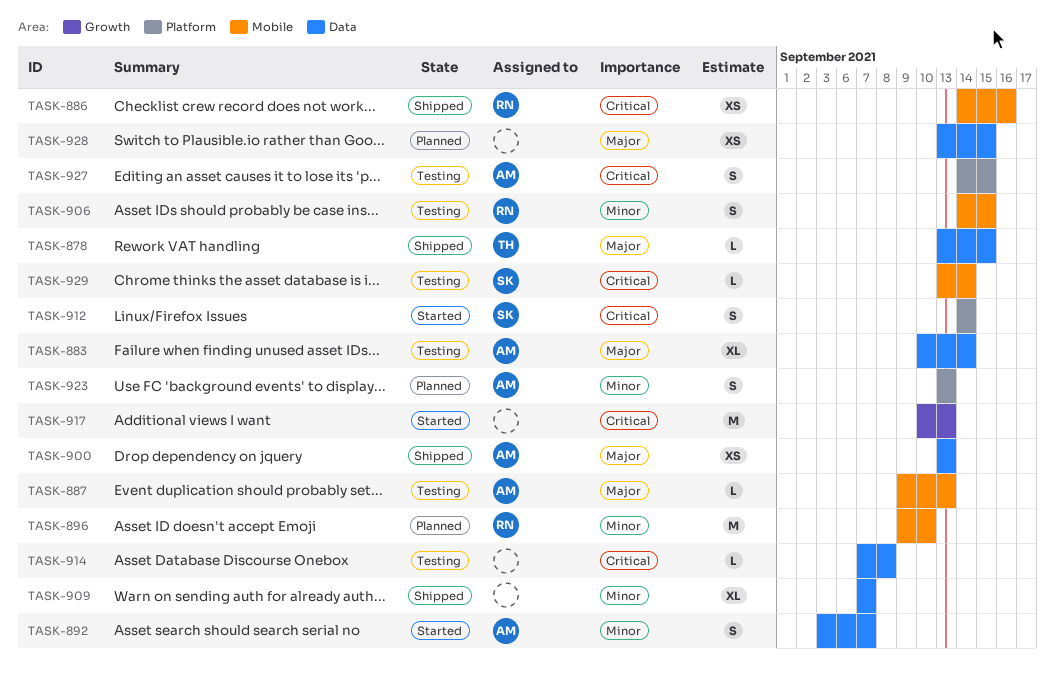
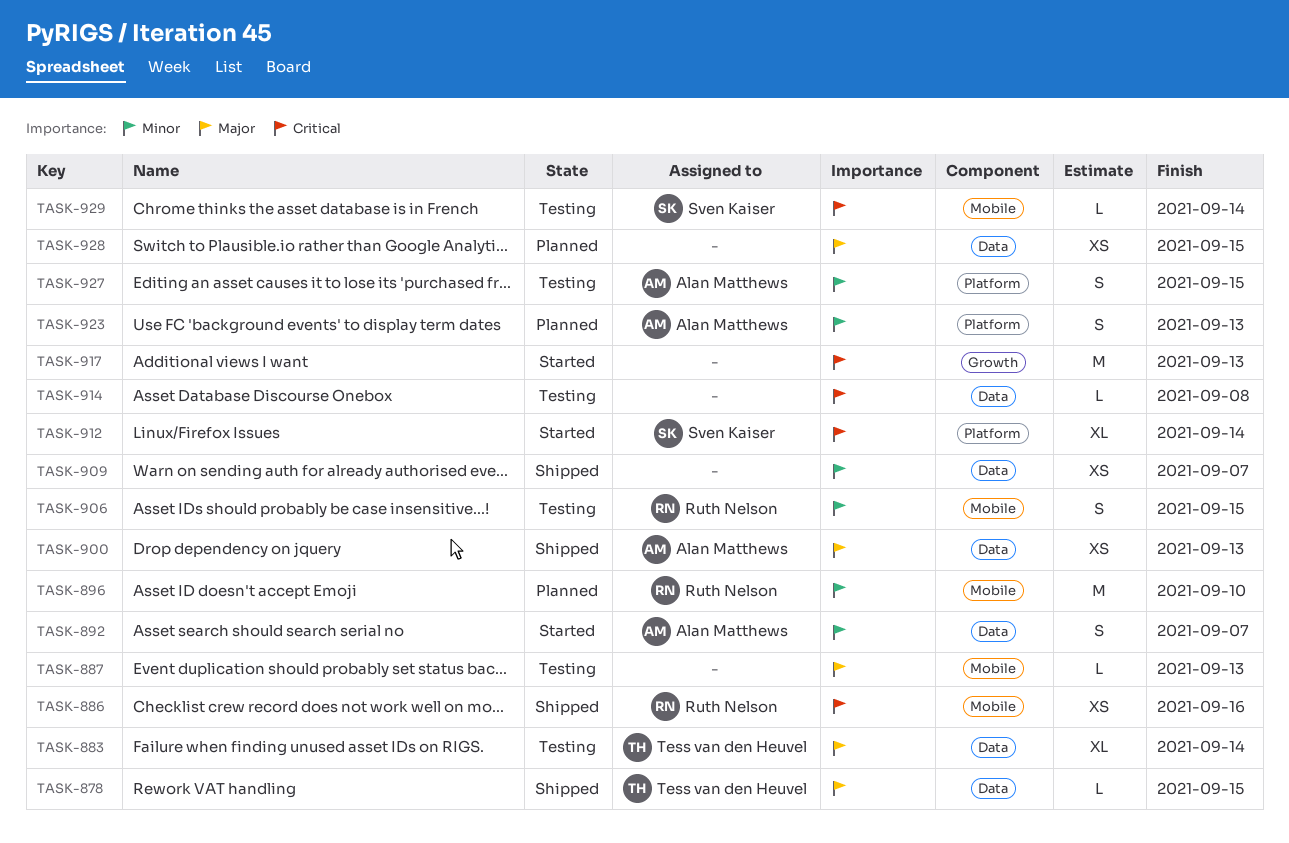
TASK-883, owner: Alan Matthews -> Tess van den Heuvel
TASK-887, owner: Alan Matthews -> none
TASK-909, estimate: XL -> XS
TASK-912, estimate: S -> XL
TASK-927, priority: Critical -> Minor

